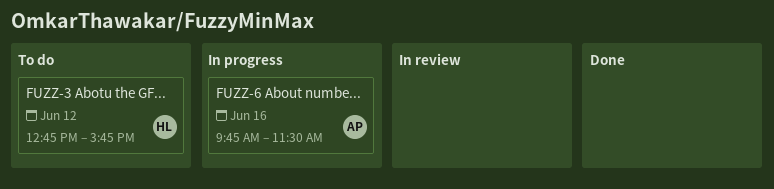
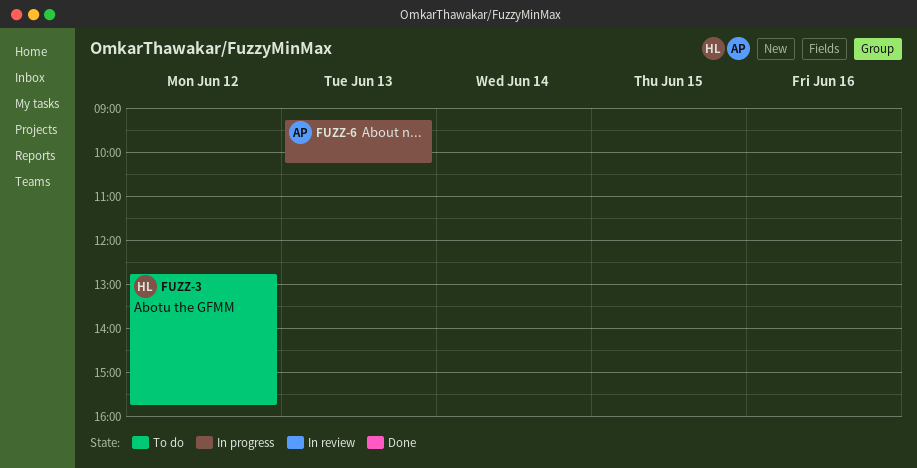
FUZZ-6, day: Jun 16 -> Jun 13
FUZZ-6, begins: 09:45 -> 09:15
FUZZ-6, ends: 11:30 -> 10:15

